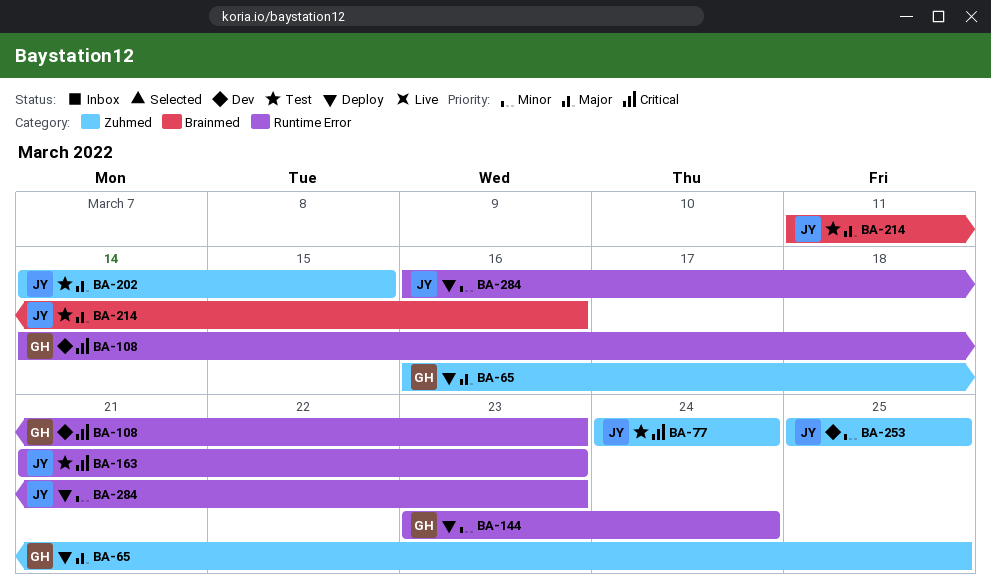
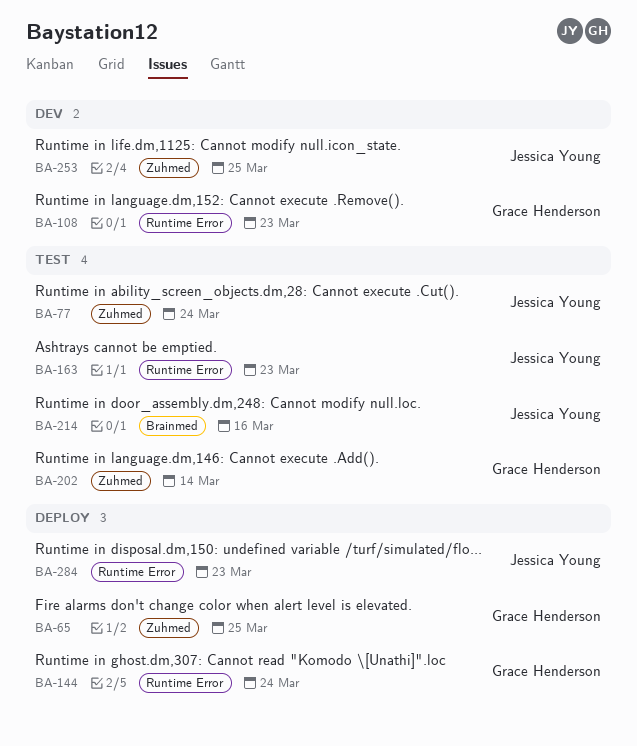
BA-202, owner: Jessica Young -> Grace Henderson
BA-202, due: Mar 15 -> Mar 14

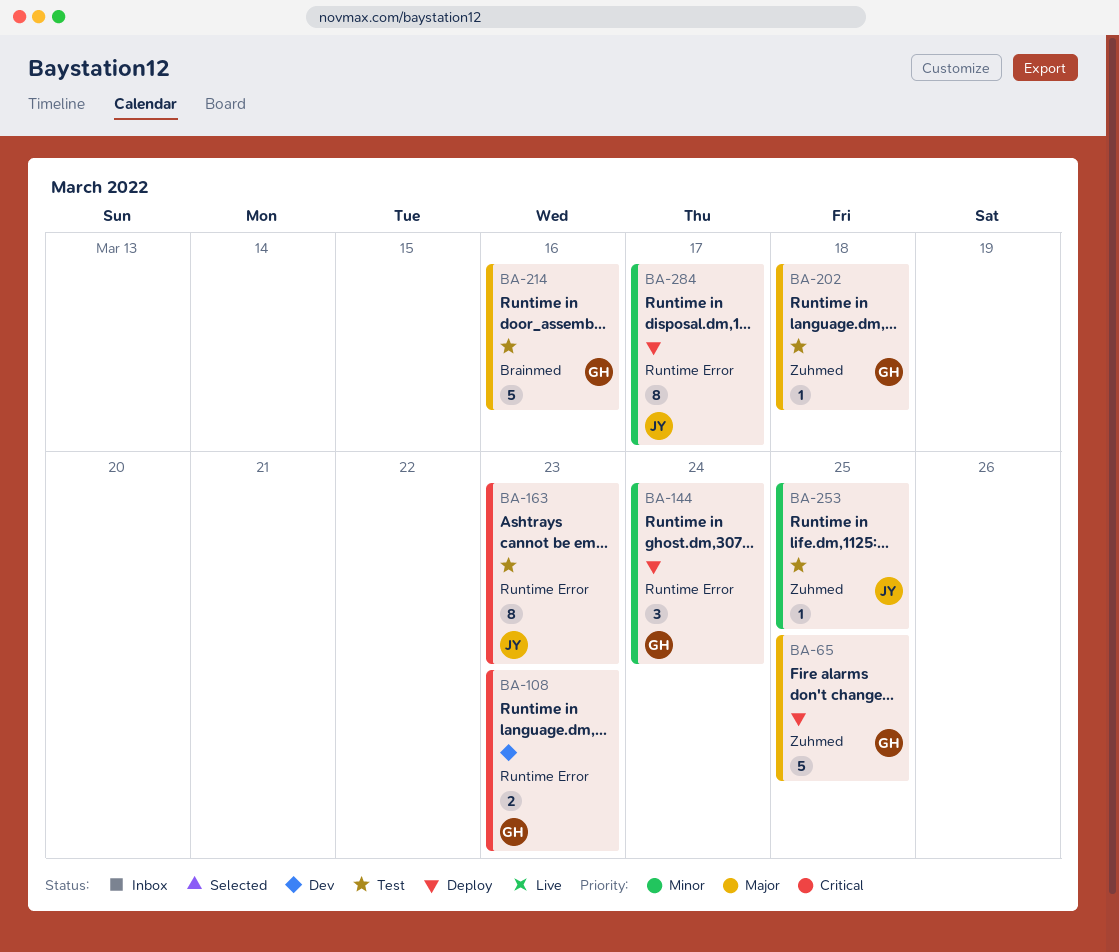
BA-77: present -> none
BA-202, due: Mar 14 -> Mar 18
BA-214, owner: Jessica Young -> Grace Henderson
BA-253, status: Dev -> Test
BA-284, due: Mar 23 -> Mar 17

